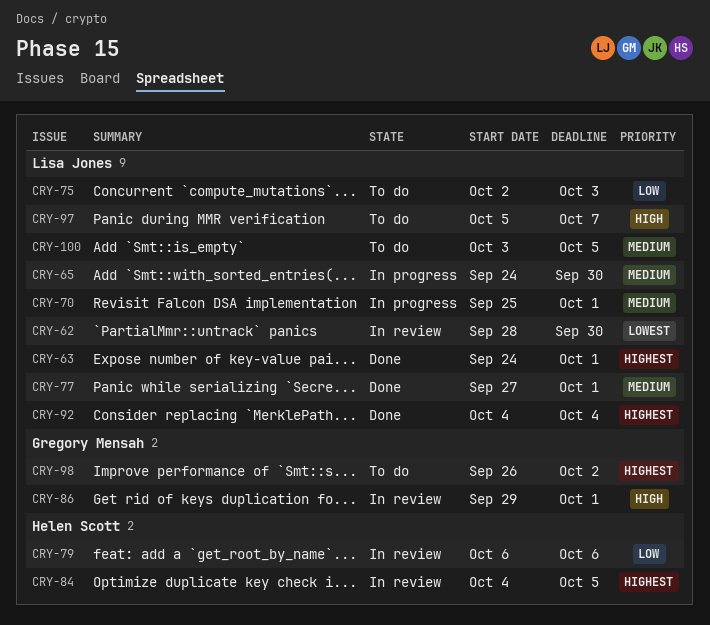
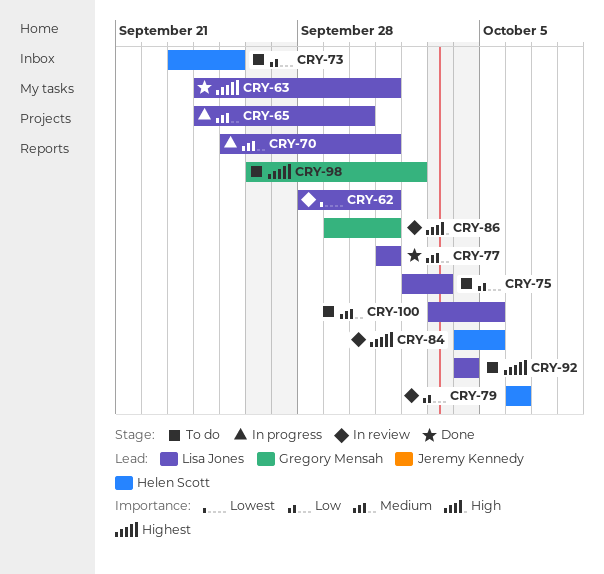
CRY-62, due: Sep 30 -> Oct 1
CRY-73: none -> present
CRY-77, start: Sep 27 -> Oct 1
CRY-92, status: Done -> To do
CRY-97: present -> none

